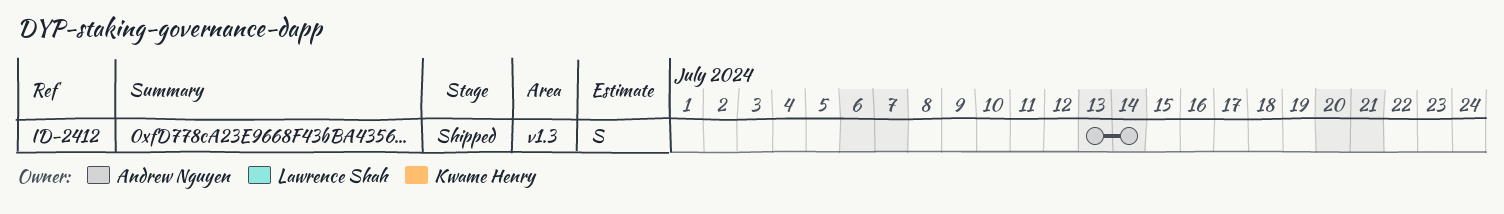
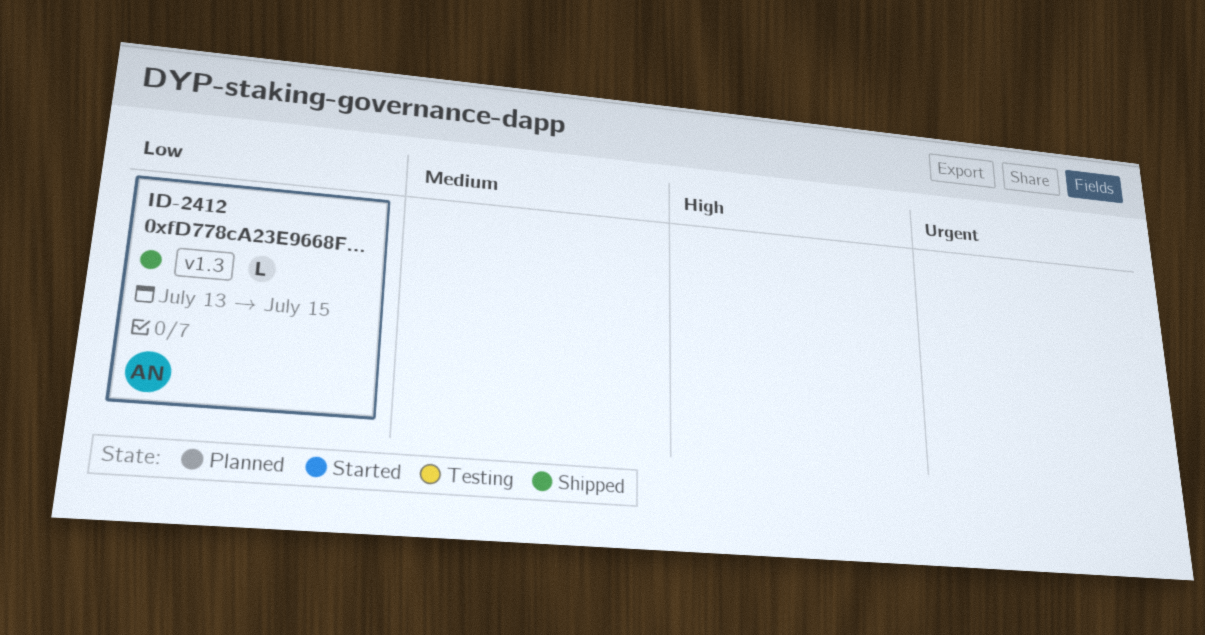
ID-2412, estimate: S -> L
ID-2412, due: Jul 14 -> Jul 15

